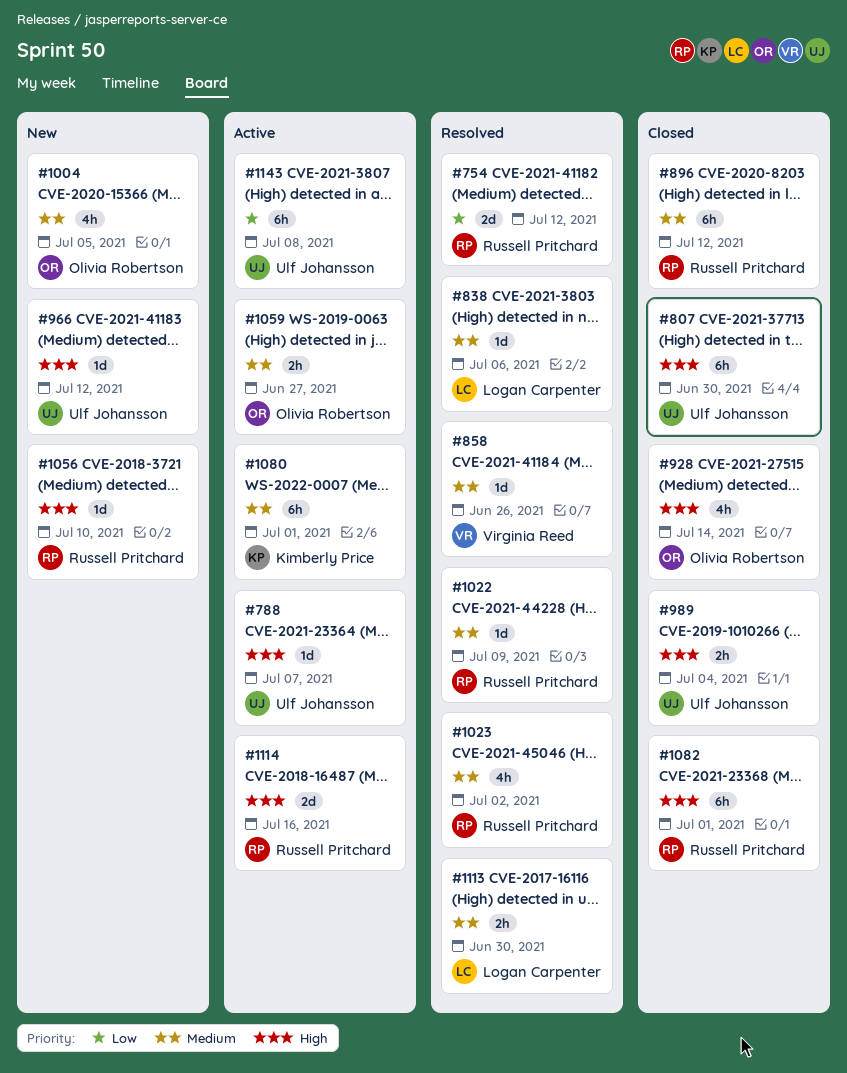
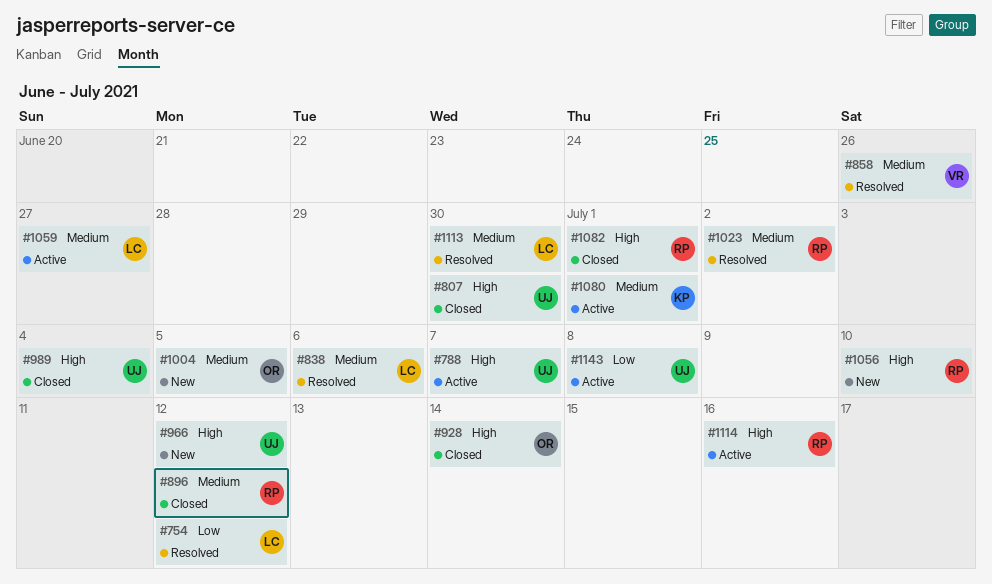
#754, owner: Russell Pritchard -> Logan Carpenter
#1022: present -> none
#1059, owner: Olivia Robertson -> Logan Carpenter

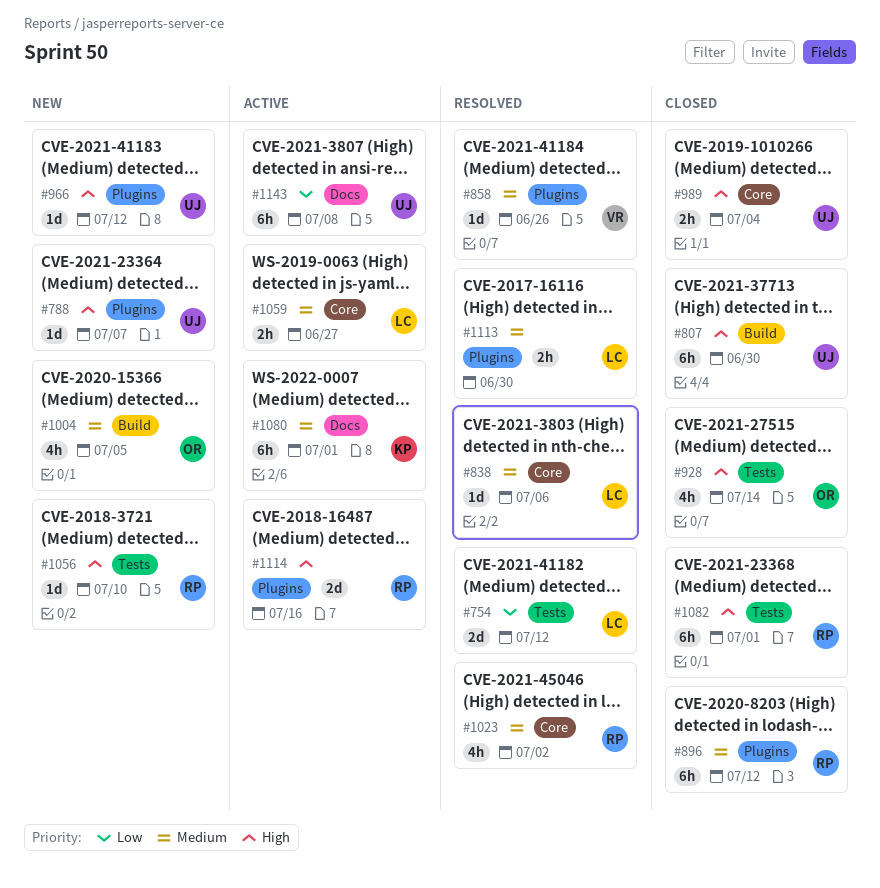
#788, status: Active -> New

